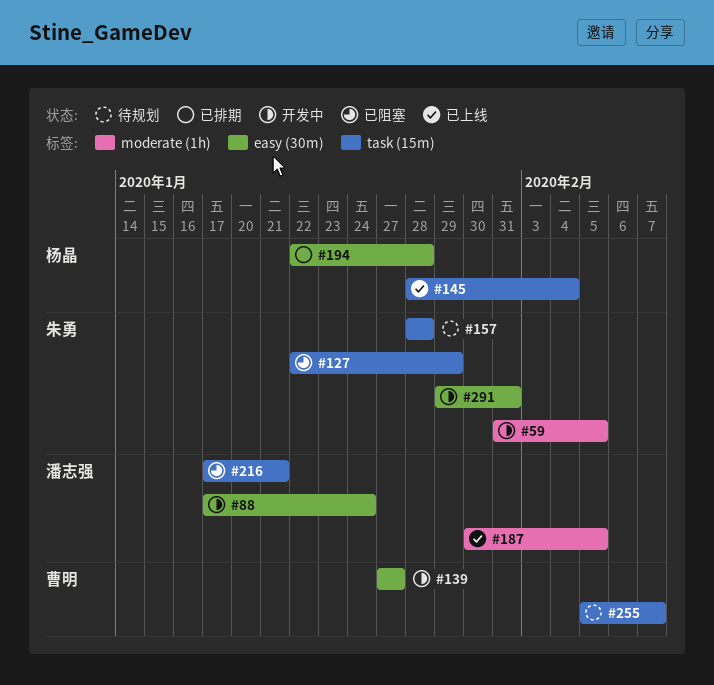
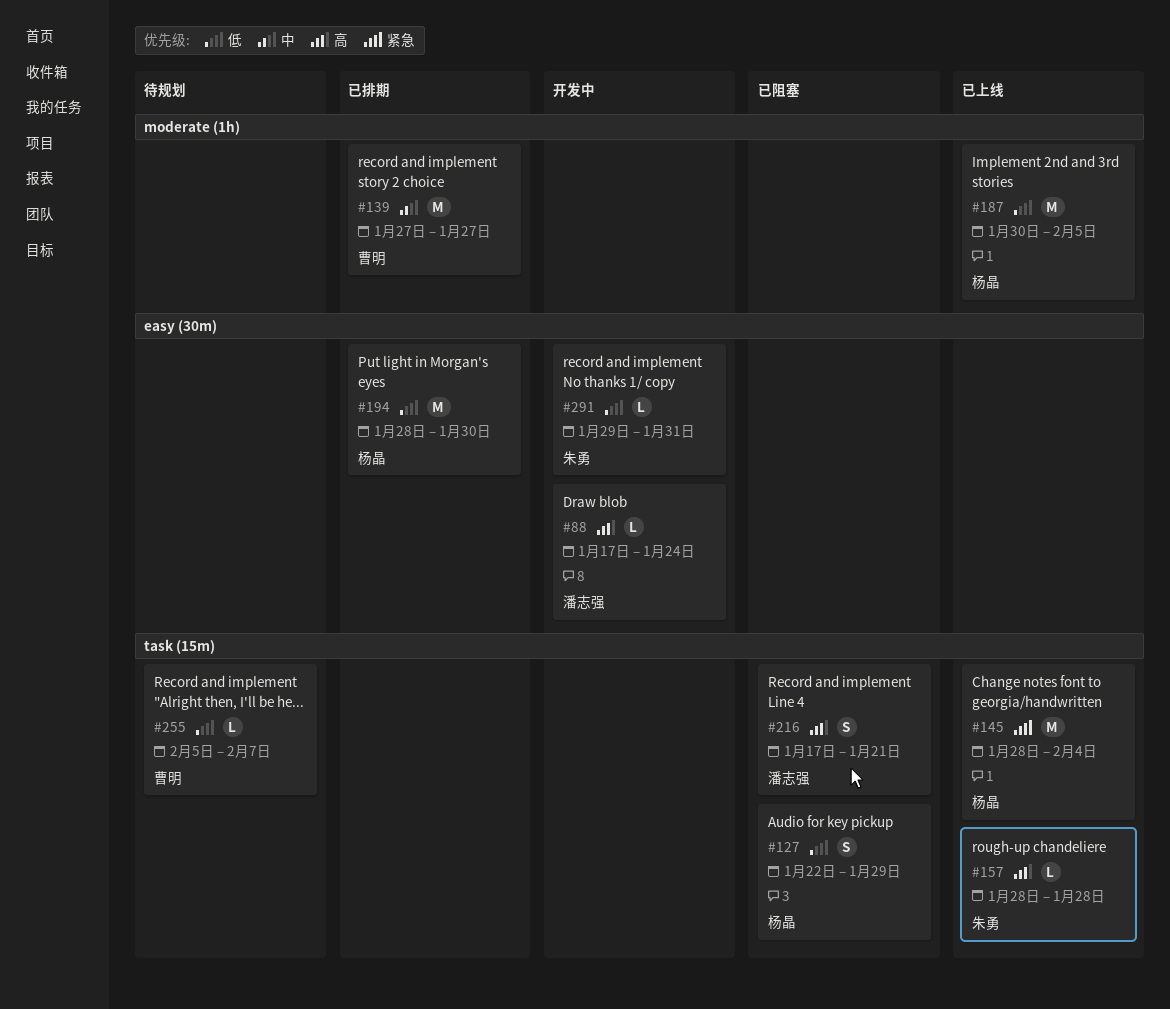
#59: present -> none
#127, owner: 朱勇 -> 杨晶
#139, status: 开发中 -> 已排期
#139, label: easy (30m) -> moderate (1h)
#157, status: 待规划 -> 已上线
#187, owner: 潘志强 -> 杨晶
#194, start: Jan 22 -> Jan 28
#194, due: Jan 28 -> Jan 30

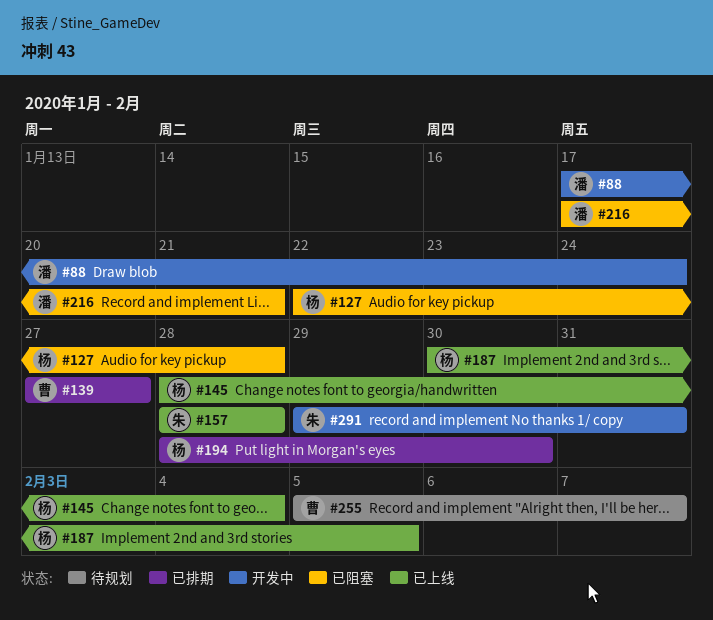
#127, due: Jan 29 -> Jan 28

